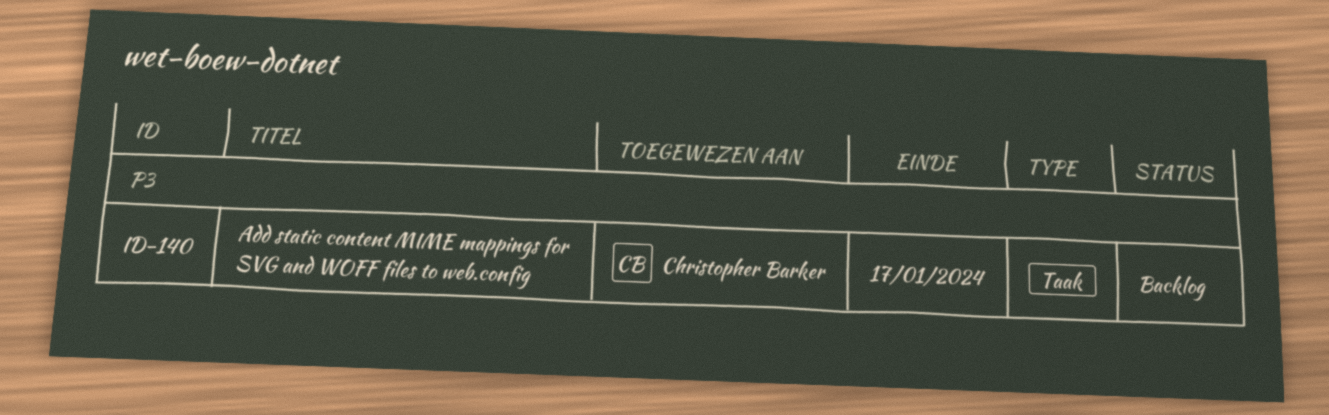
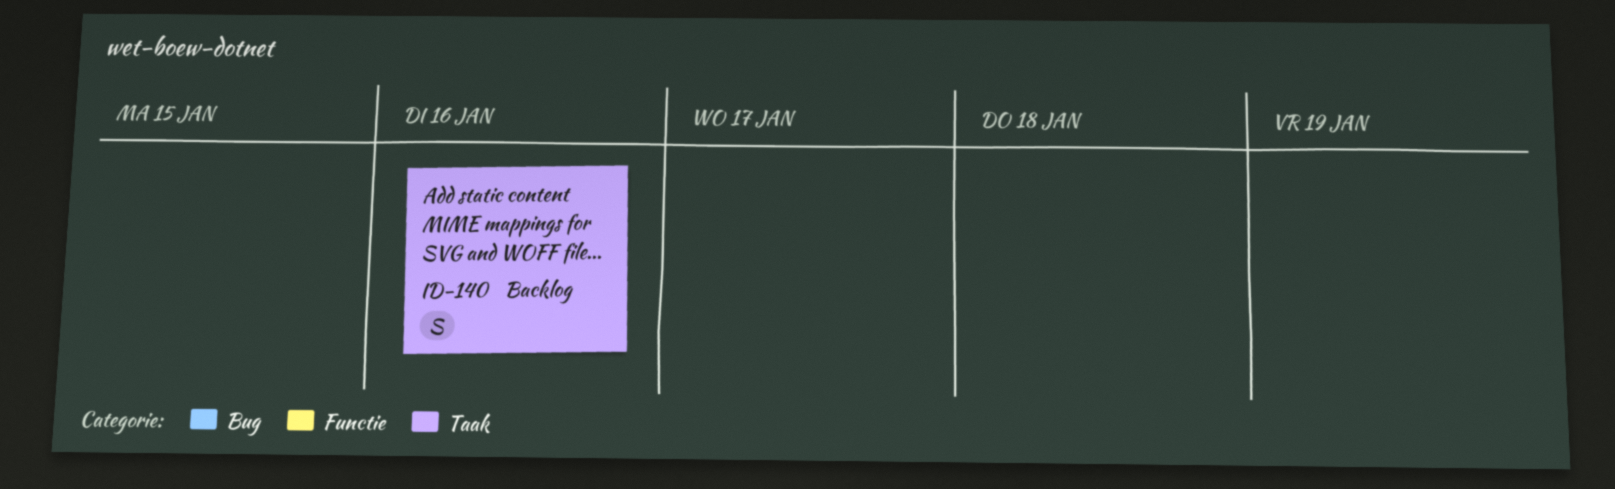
ID-140, due: Jan 17 -> Jan 16

